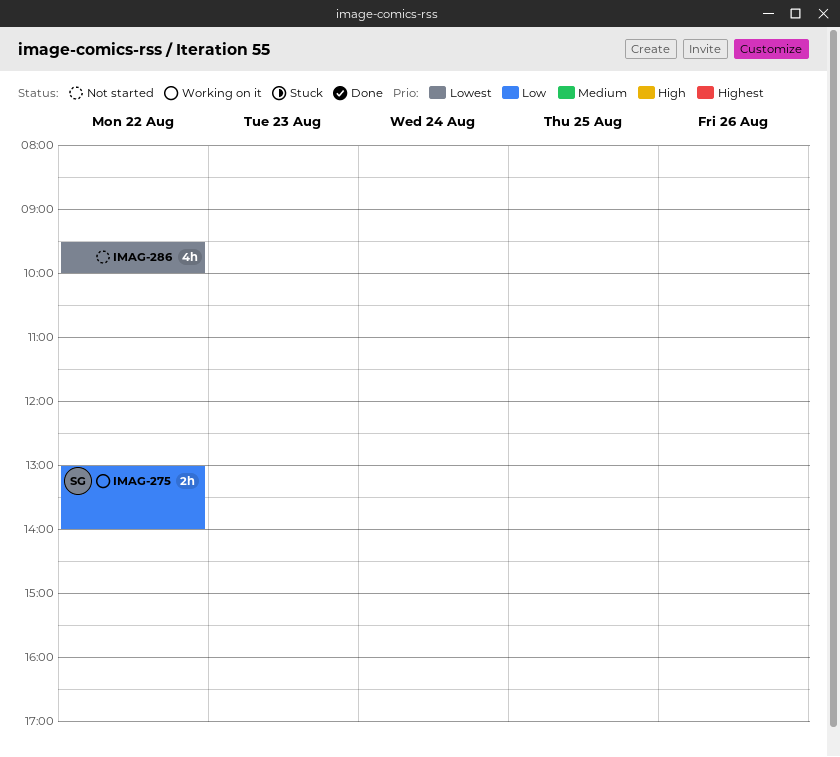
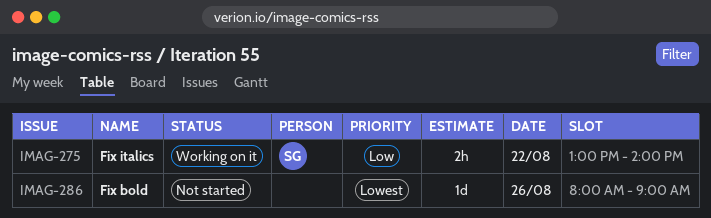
IMAG-286, estimate: 4h -> 1d
IMAG-286, day: Aug 22 -> Aug 26
IMAG-286, begins: 09:30 -> 08:00
IMAG-286, ends: 10:00 -> 09:00

